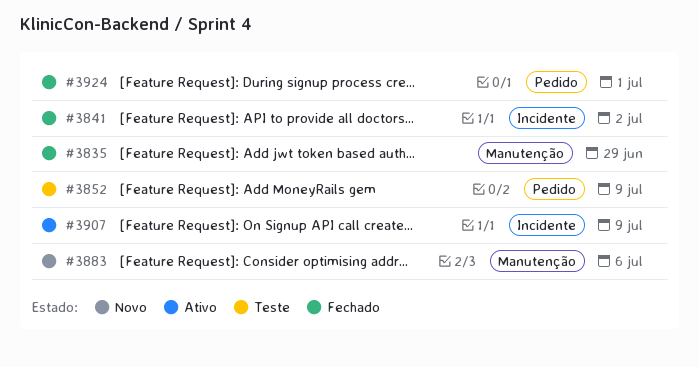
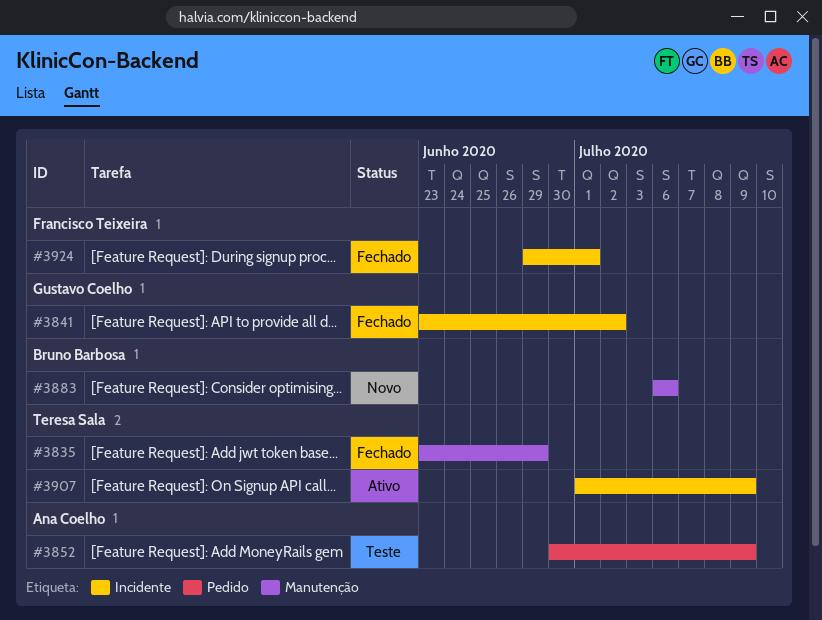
#3924, label: Pedido -> Incidente

